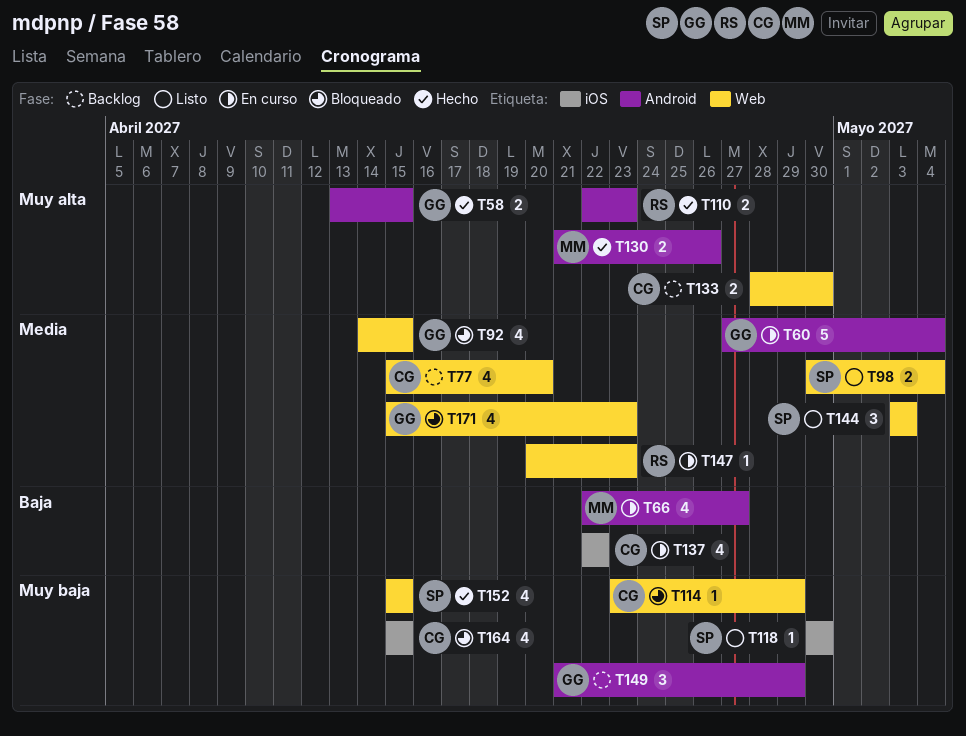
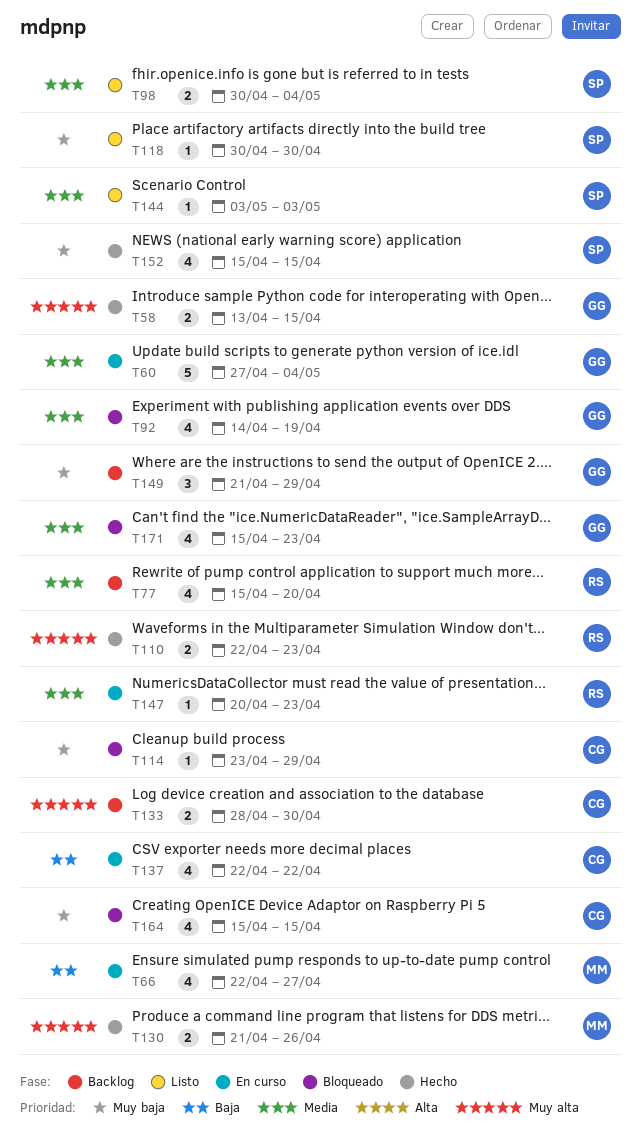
T77, owner: CG -> RS
T92, due: Apr 15 -> Apr 19
T144, estimate: 3 -> 1

